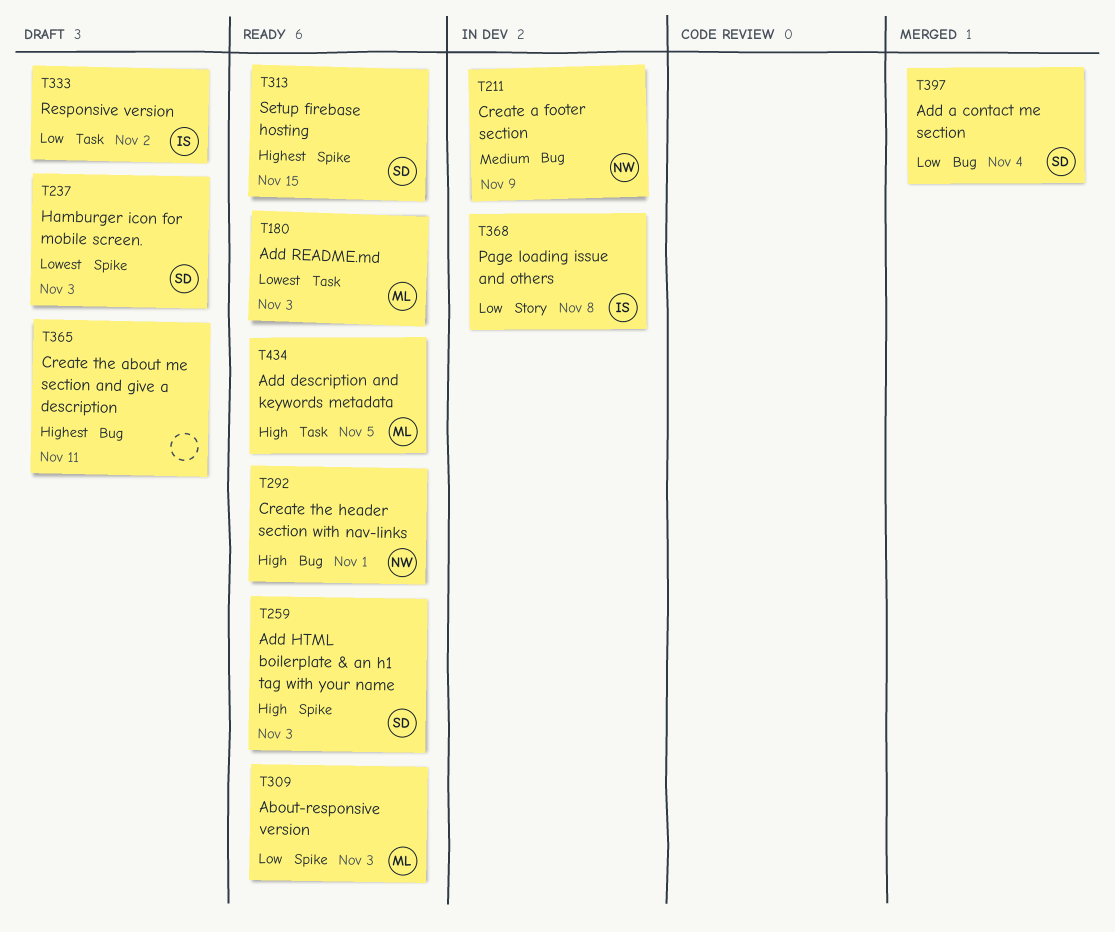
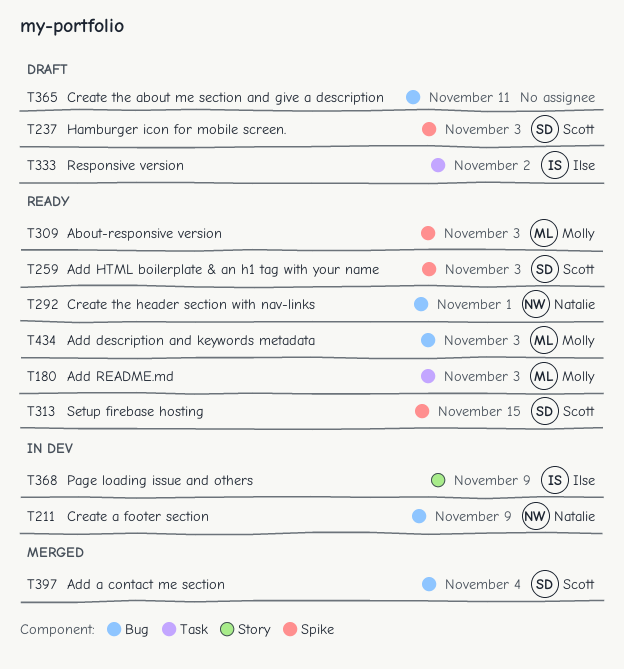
T368, due: Nov 8 -> Nov 9
T434, label: Task -> Bug
T434, due: Nov 5 -> Nov 3

